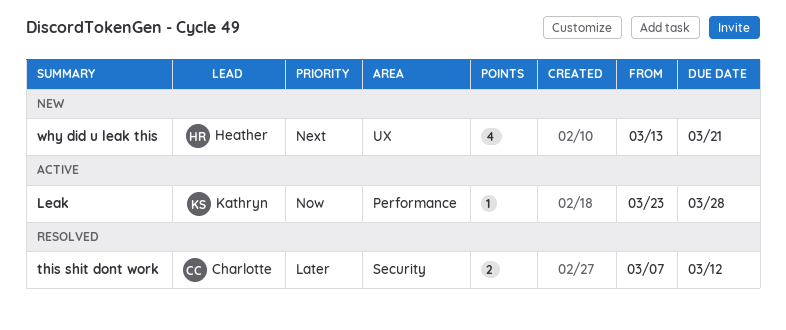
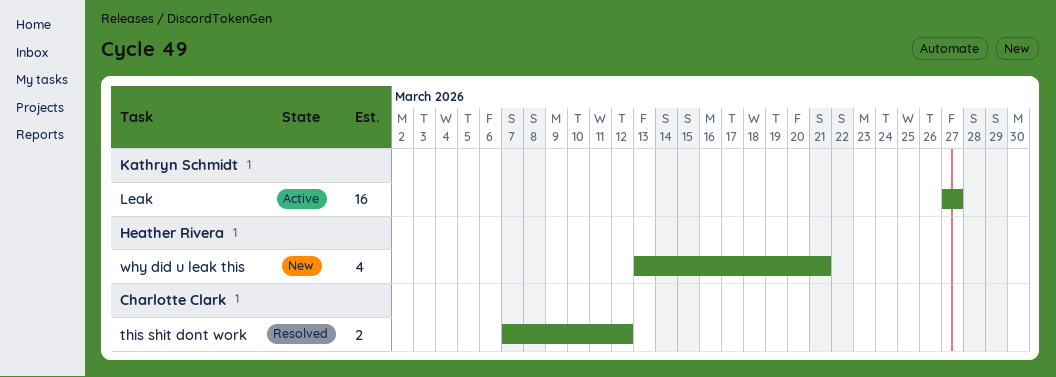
Leak, estimate: 1 -> 16
Leak, start: Mar 23 -> Mar 27
Leak, due: Mar 28 -> Mar 27

